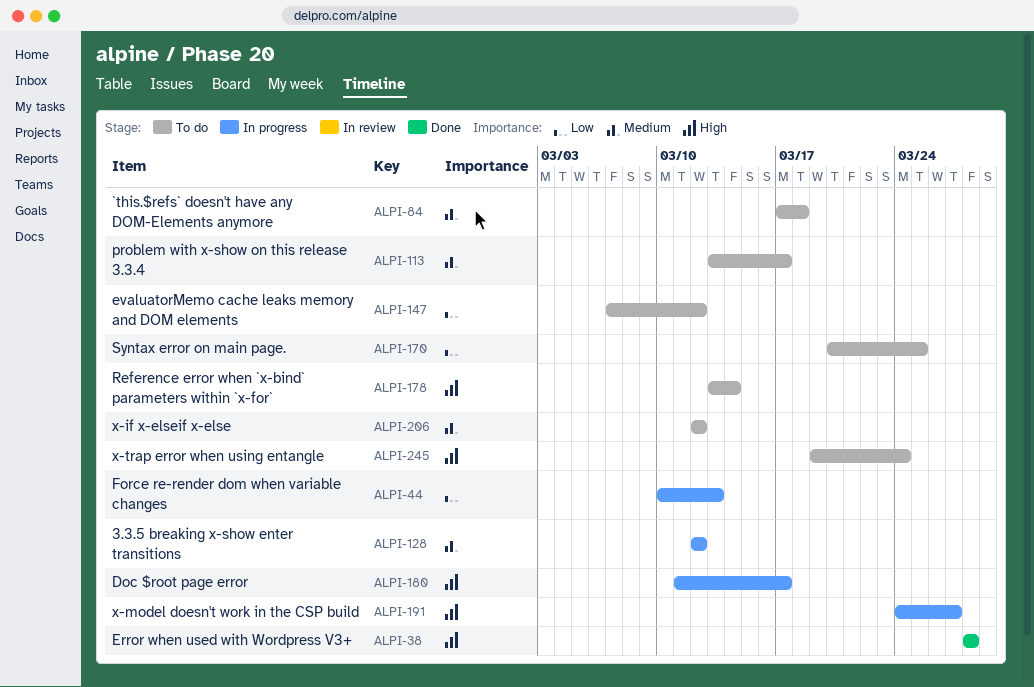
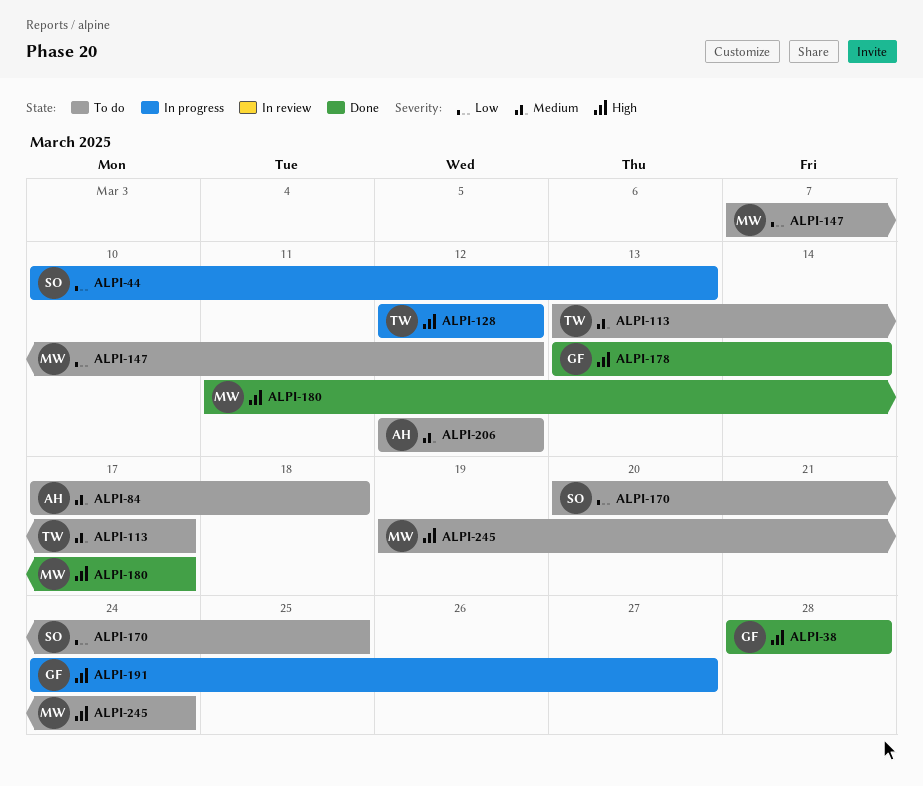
ALPI-128, priority: Medium -> High
ALPI-178, status: To do -> Done
ALPI-180, status: In progress -> Done

